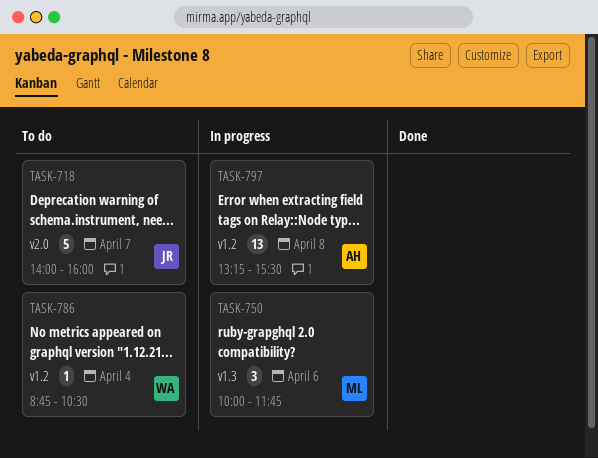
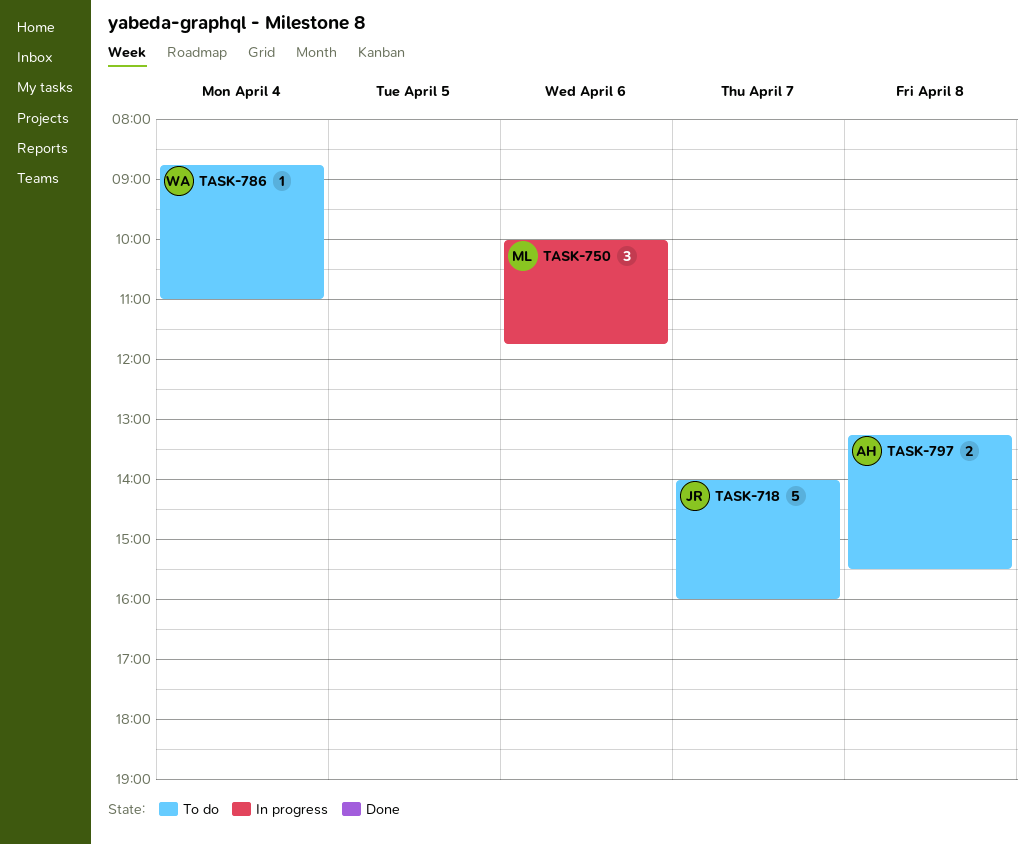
TASK-786, ends: 10:30 -> 11:00
TASK-797, status: In progress -> To do
TASK-797, estimate: 13 -> 2

